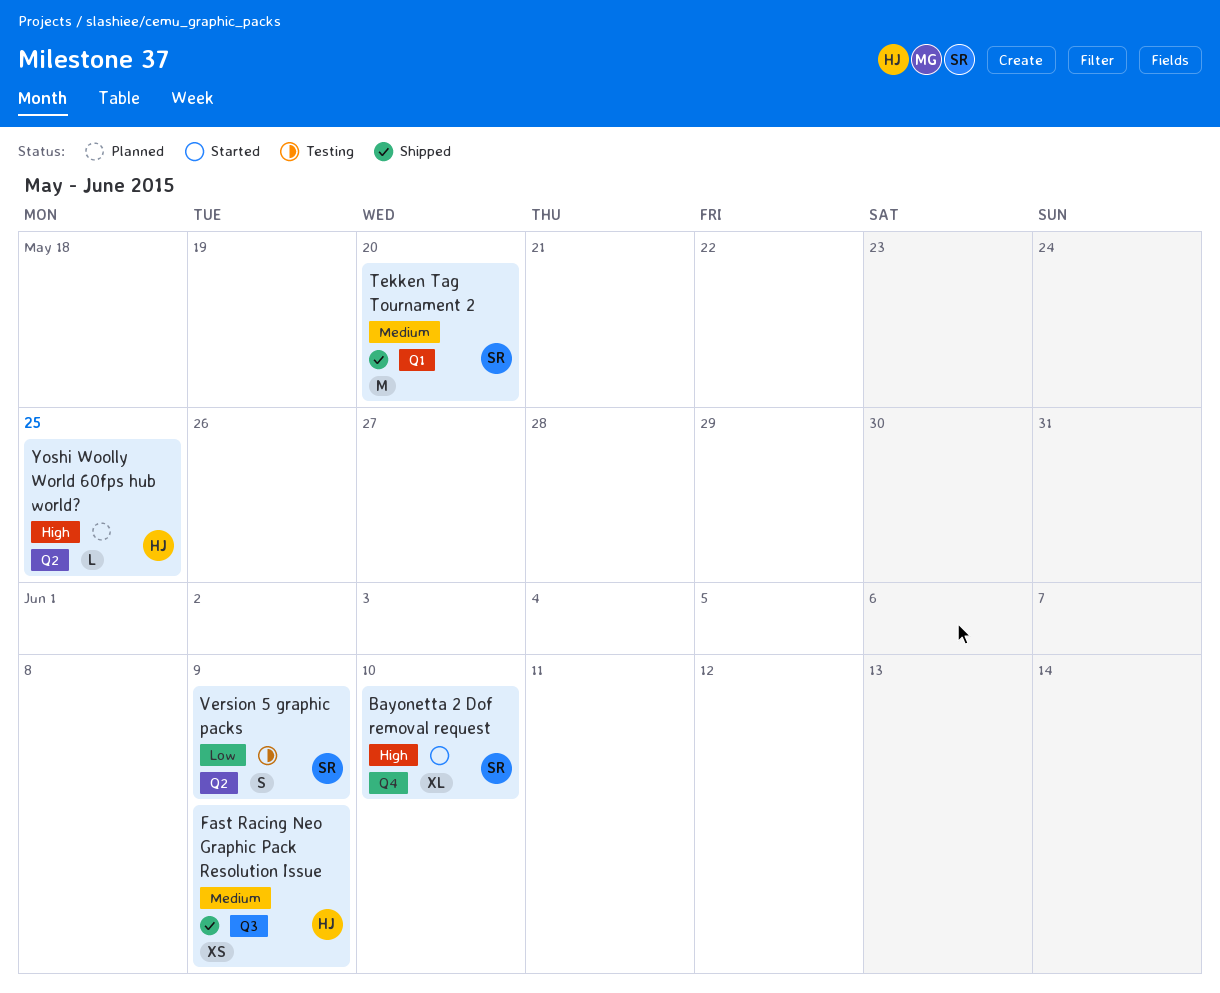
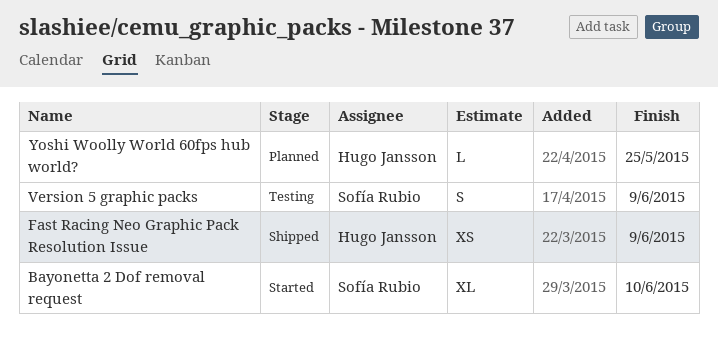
Tekken Tag Tournament 2: present -> none

